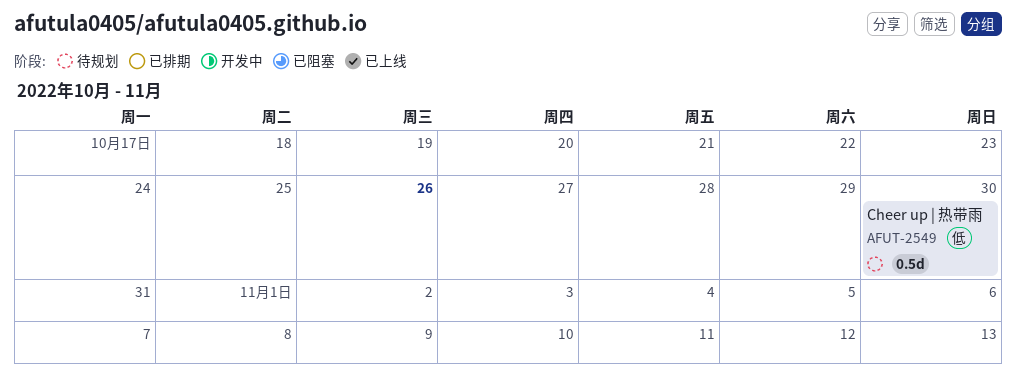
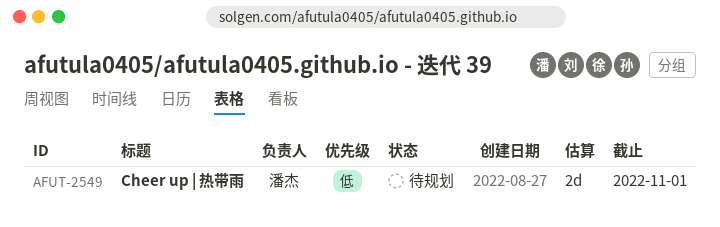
AFUT-2549, estimate: 0.5d -> 2d
AFUT-2549, due: Oct 30 -> Nov 1

